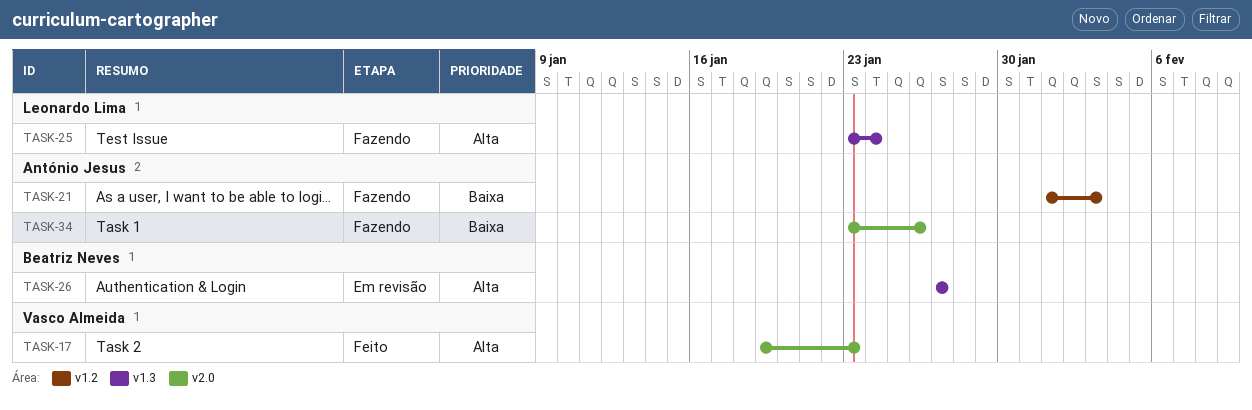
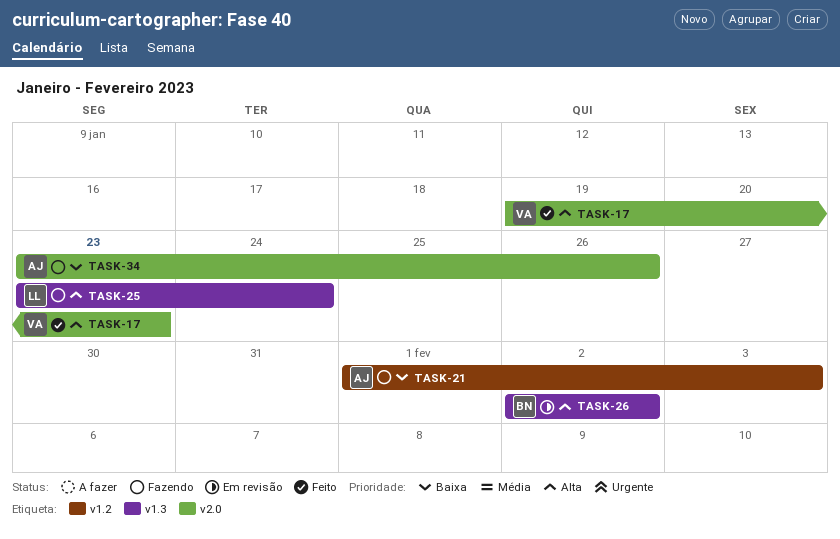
TASK-26, start: Jan 27 -> Feb 2
TASK-26, due: Jan 27 -> Feb 2

